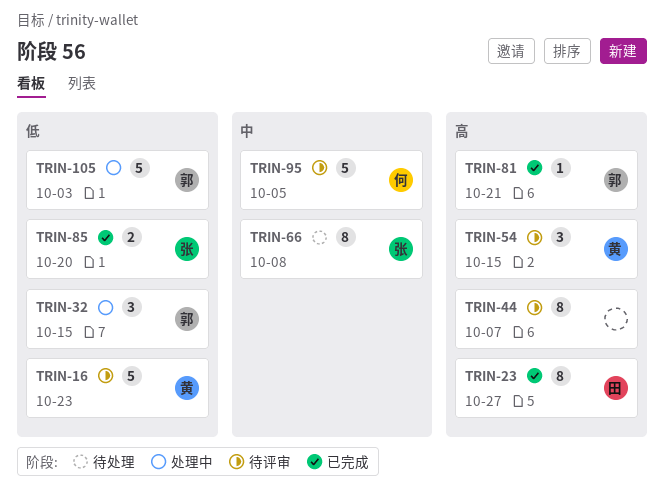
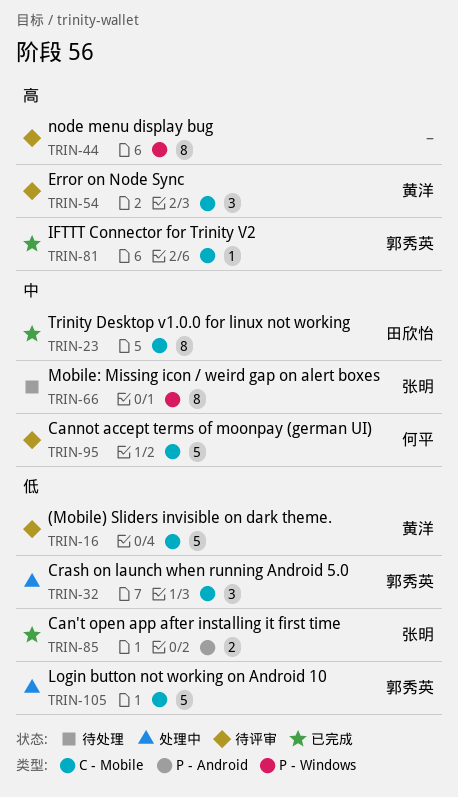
TRIN-23, priority: 高 -> 中

